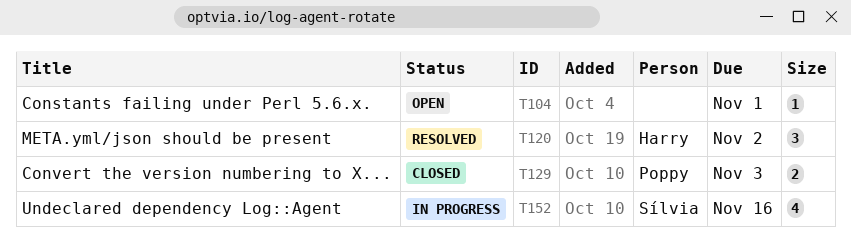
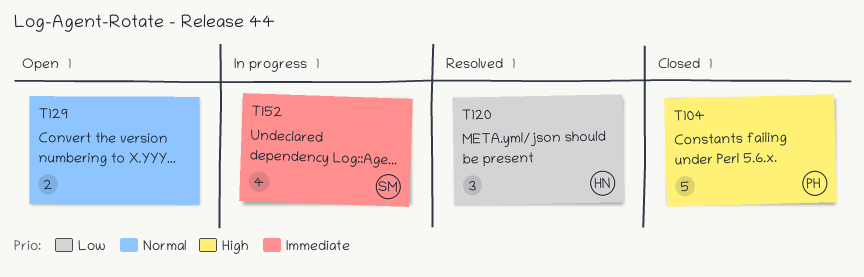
T104, status: Open -> Closed
T104, owner: none -> Poppy
T104, estimate: 1 -> 5
T129, status: Closed -> Open
T129, owner: Poppy -> none

